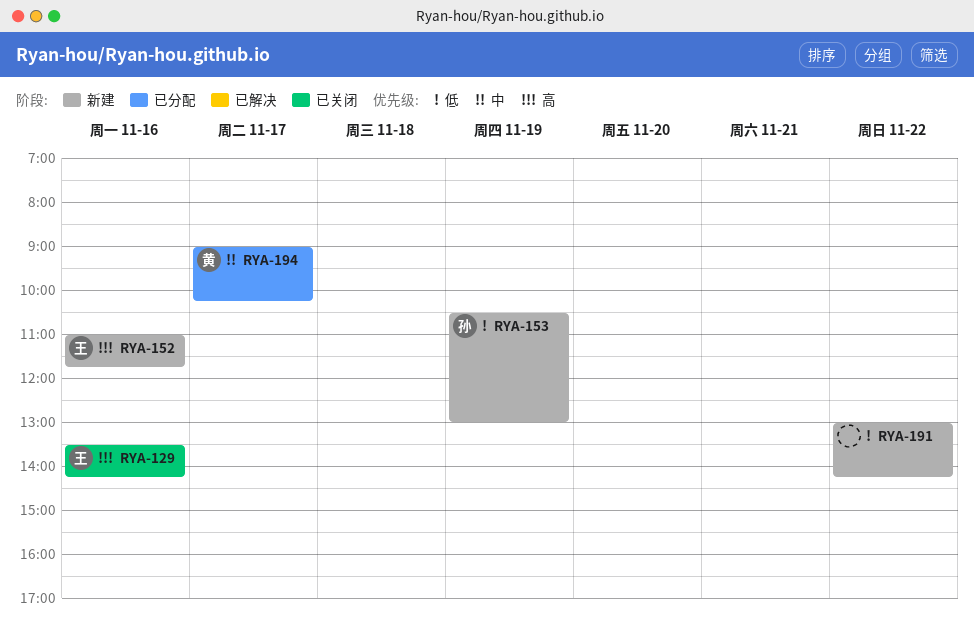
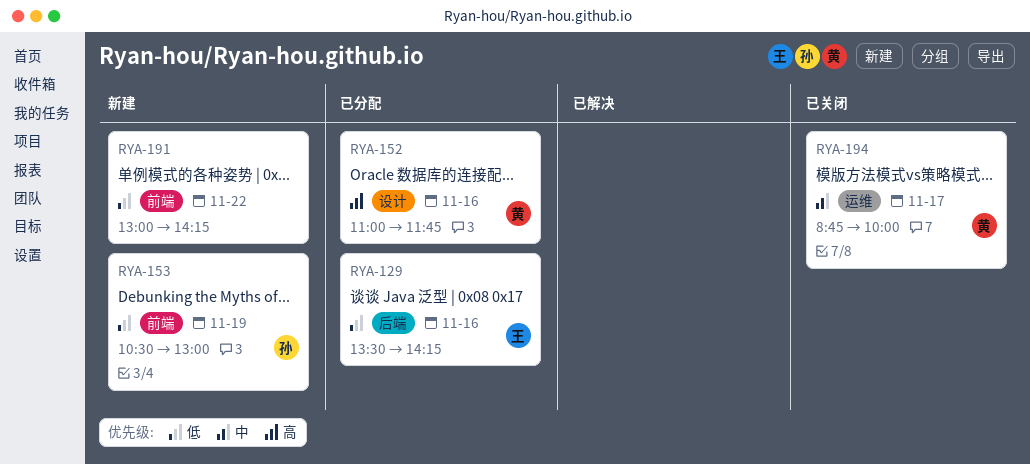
RYA-129, status: 已关闭 -> 已分配
RYA-129, priority: 高 -> 低
RYA-152, status: 新建 -> 已分配
RYA-152, owner: 王 -> 黄
RYA-194, status: 已分配 -> 已关闭
RYA-194, begins: 09:00 -> 08:45
RYA-194, ends: 10:15 -> 10:00

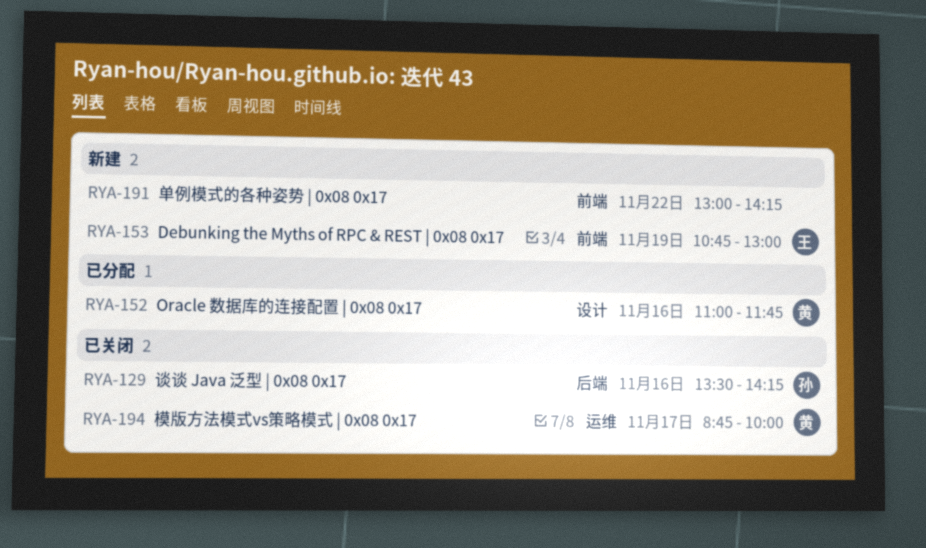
RYA-129, status: 已分配 -> 已关闭
RYA-129, owner: 王 -> 孙
RYA-153, owner: 孙 -> 王
RYA-153, begins: 10:30 -> 10:45

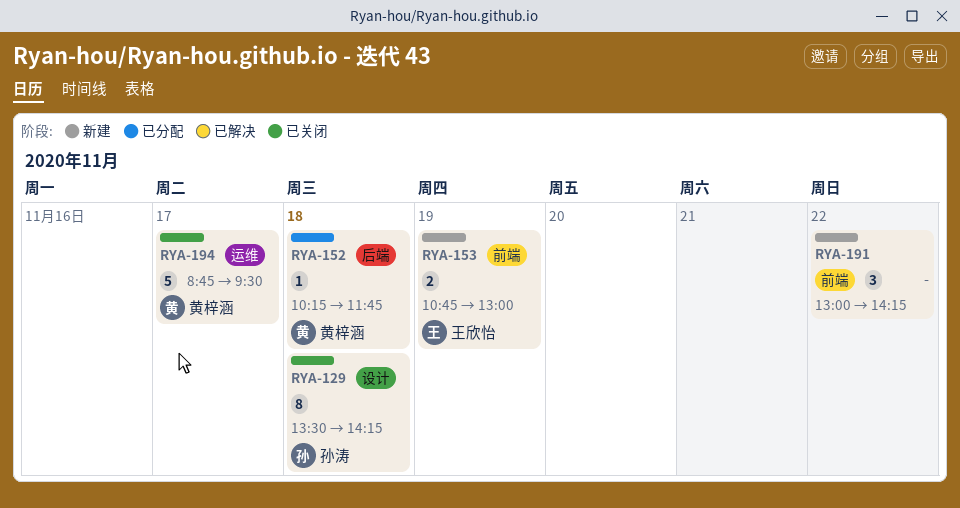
RYA-129, label: 后端 -> 设计
RYA-129, day: Nov 16 -> Nov 18
RYA-152, label: 设计 -> 后端
RYA-152, day: Nov 16 -> Nov 18
RYA-152, begins: 11:00 -> 10:15
RYA-194, ends: 10:00 -> 09:30

